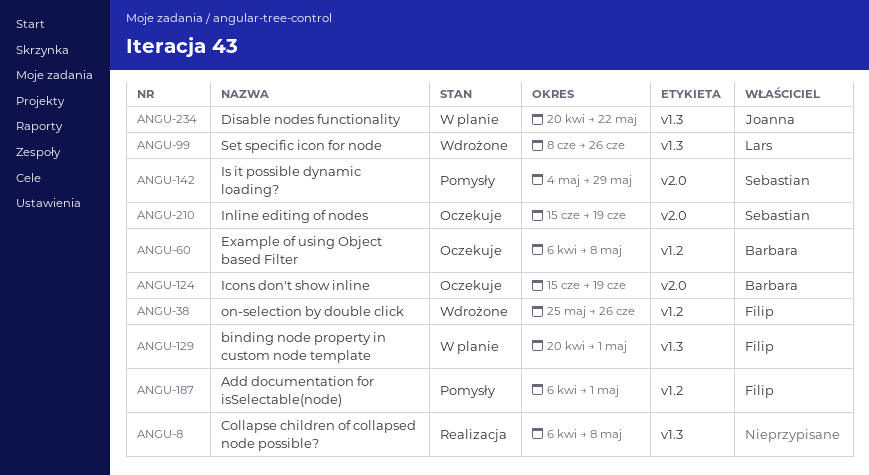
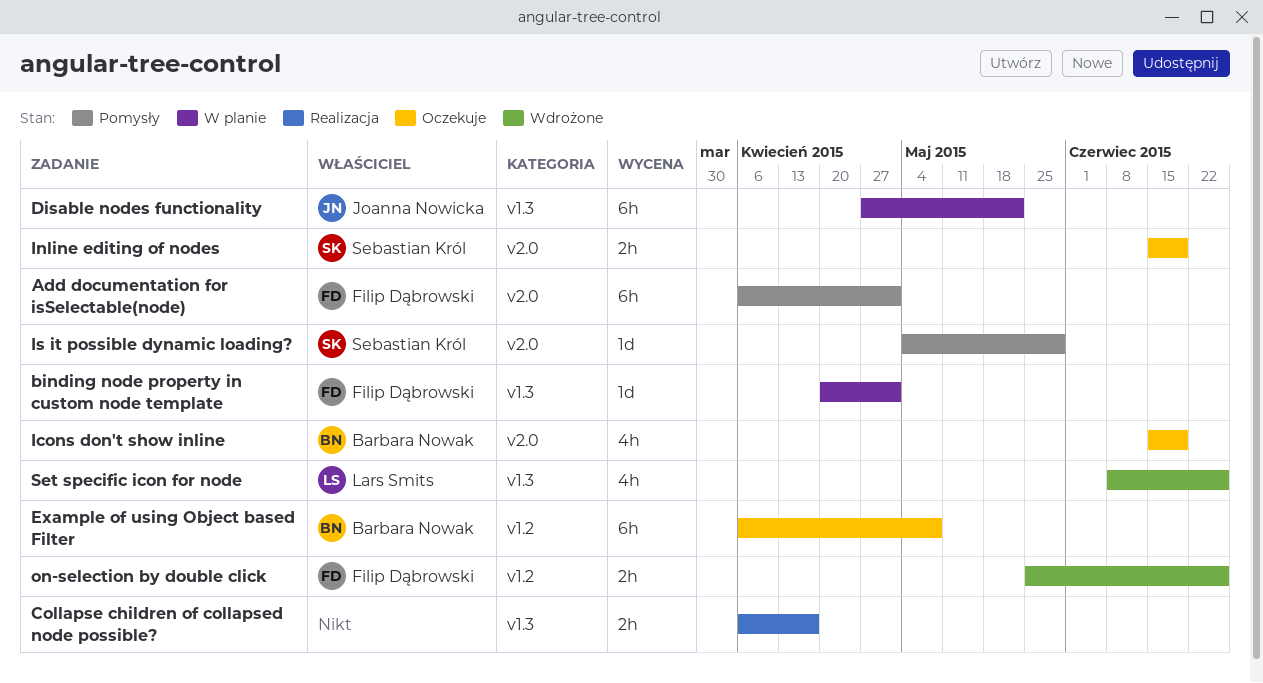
Add documentation for isSelectable(node), label: v1.2 -> v2.0
Collapse children of collapsed node possible?, due: May 8 -> Apr 17
Disable nodes functionality, start: Apr 20 -> Apr 27

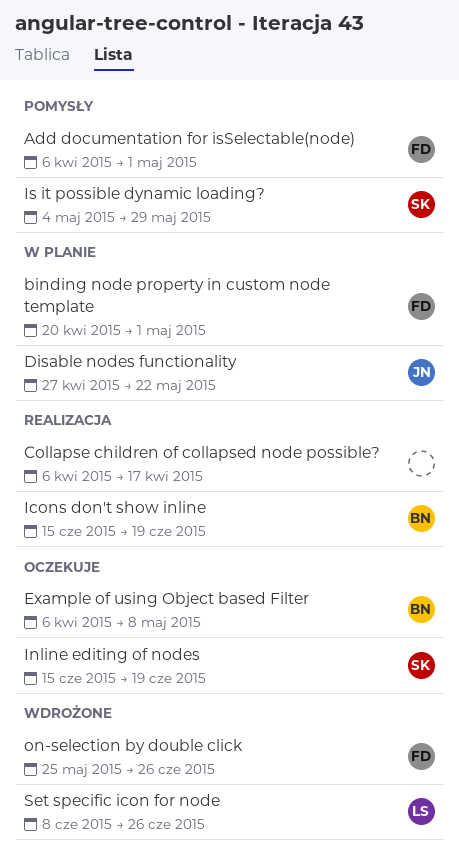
Icons don't show inline, status: Oczekuje -> Realizacja

